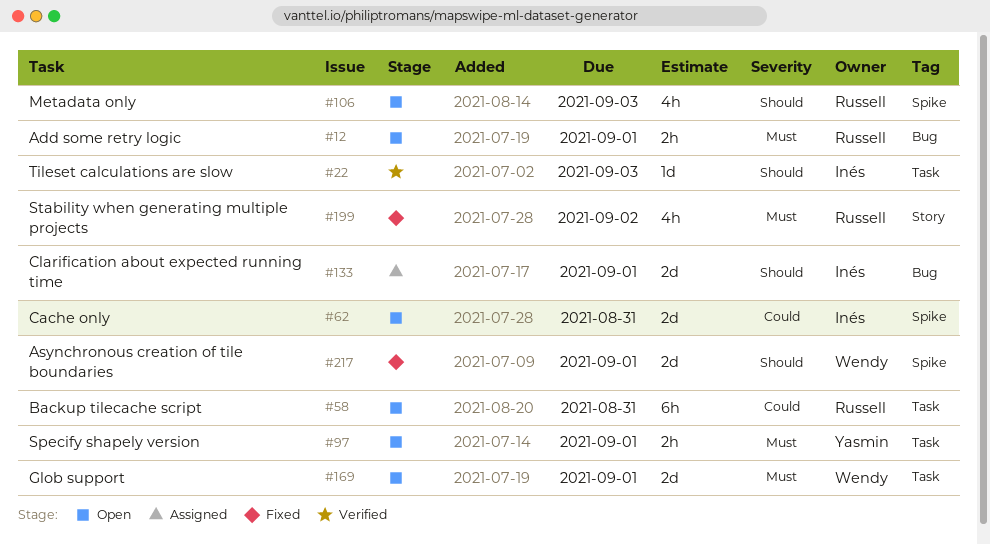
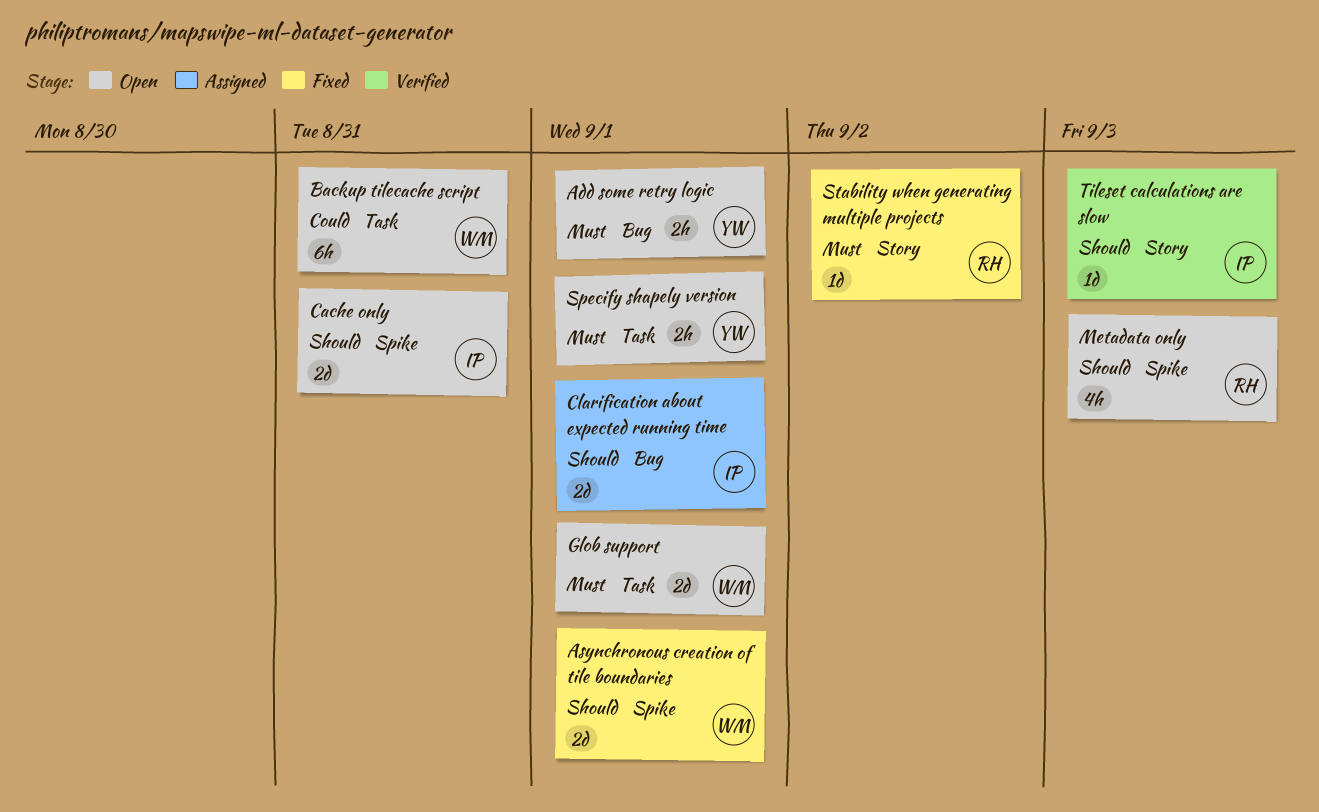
Add some retry logic, owner: Russell -> Yasmin
Backup tilecache script, owner: Russell -> Wendy
Cache only, priority: Could -> Should
Stability when generating multiple projects, estimate: 4h -> 1d
Tileset calculations are slow, label: Task -> Story

